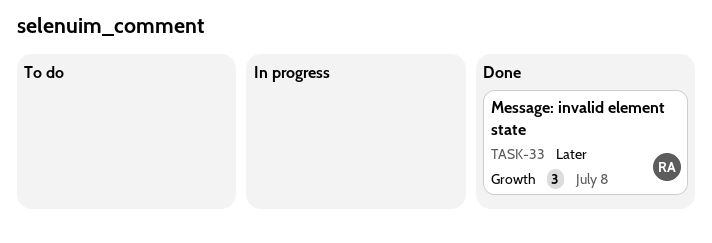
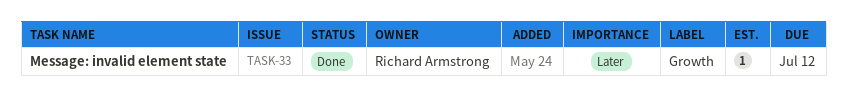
TASK-33, estimate: 3 -> 1
TASK-33, due: Jul 8 -> Jul 12

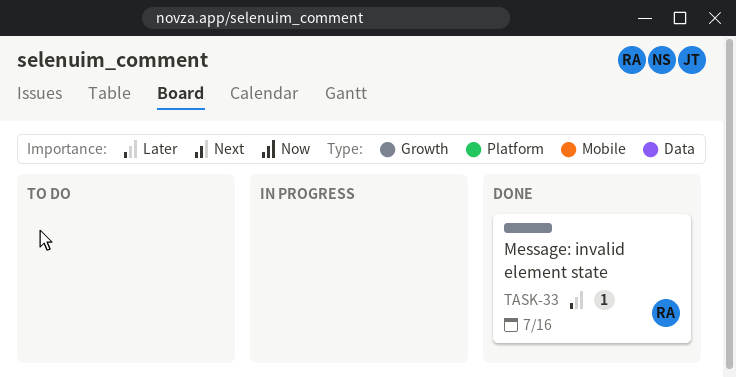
TASK-33, due: Jul 12 -> Jul 16

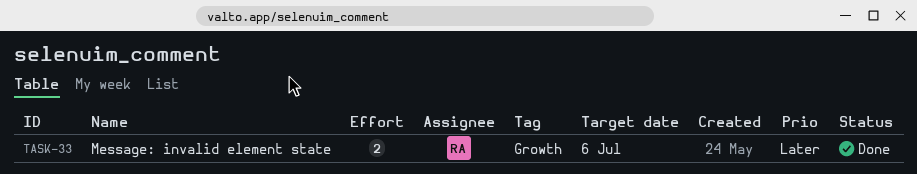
TASK-33, estimate: 1 -> 2
TASK-33, due: Jul 16 -> Jul 6

